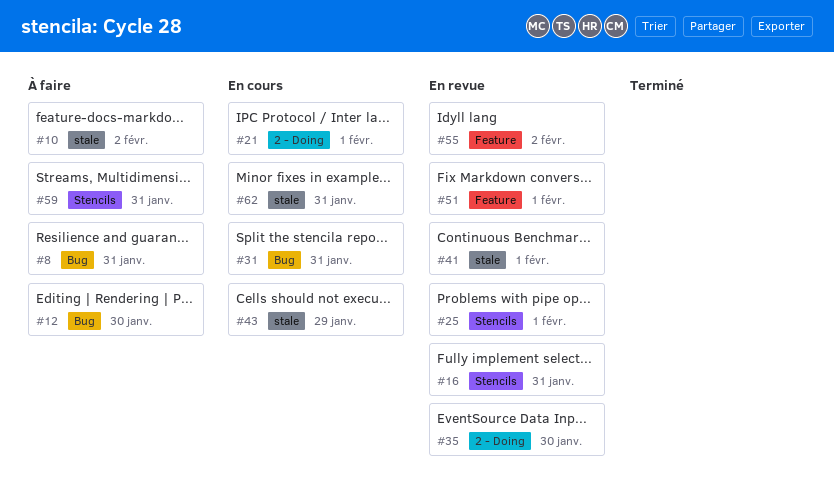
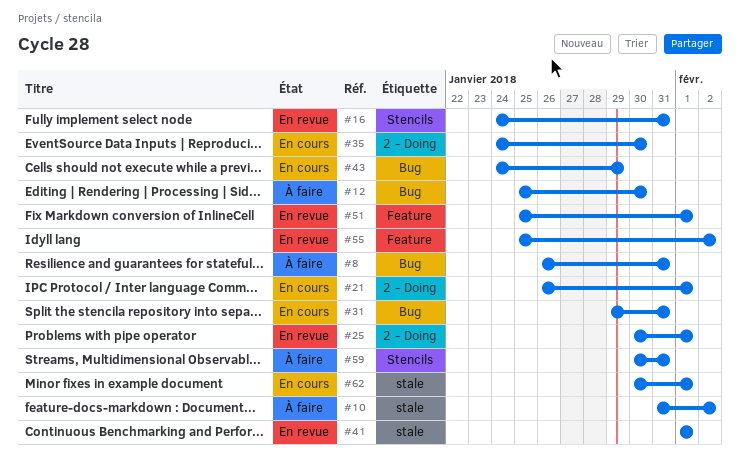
#25, label: Stencils -> 2 - Doing
#35, status: En revue -> En cours
#43, label: stale -> Bug
#62, due: Jan 31 -> Feb 1

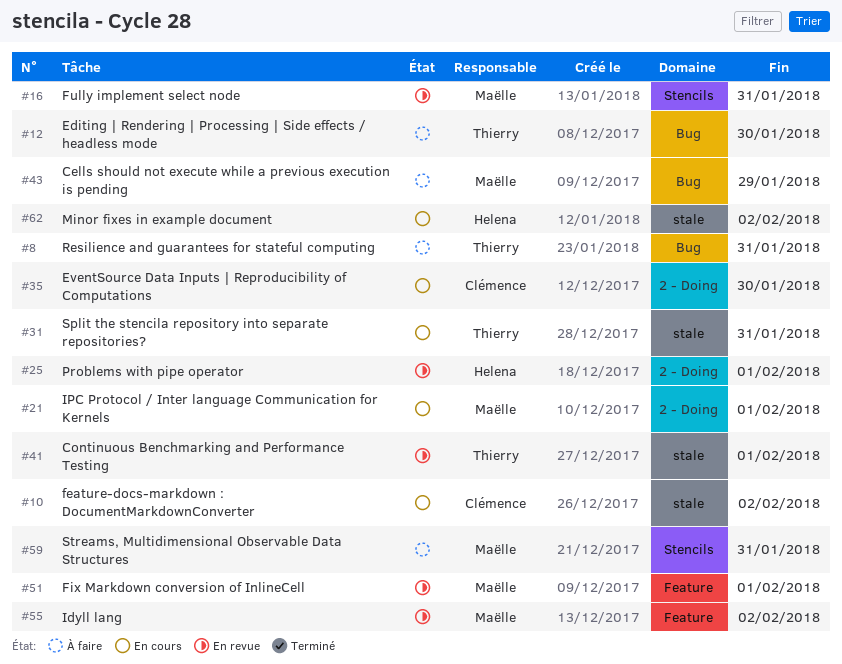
#10, status: À faire -> En cours
#31, label: Bug -> stale
#43, status: En cours -> À faire
#62, due: Feb 1 -> Feb 2

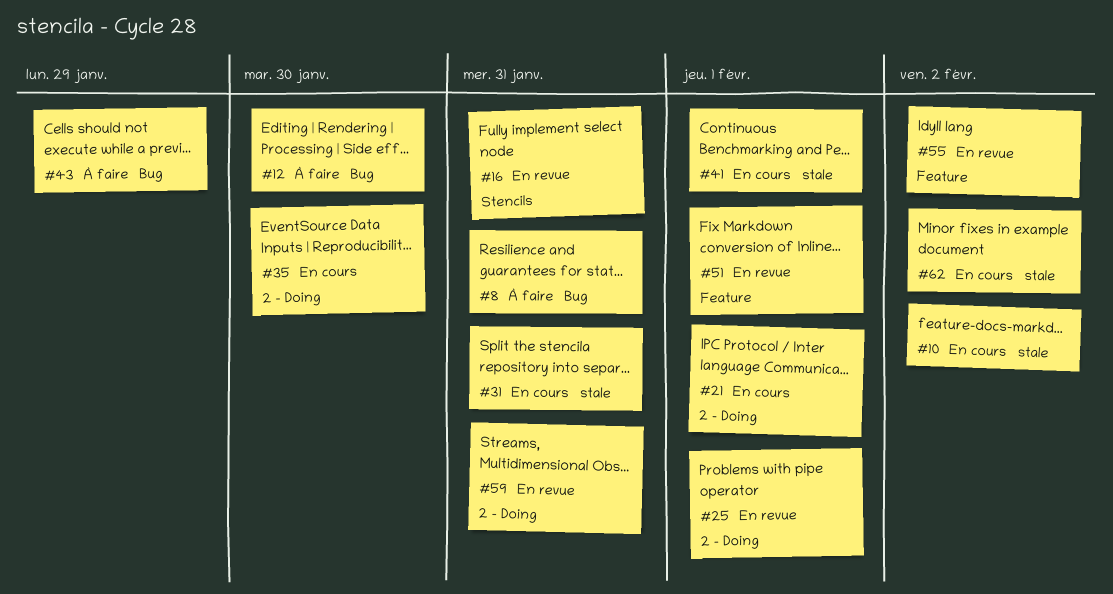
#41, status: En revue -> En cours
#59, status: À faire -> En revue
#59, label: Stencils -> 2 - Doing

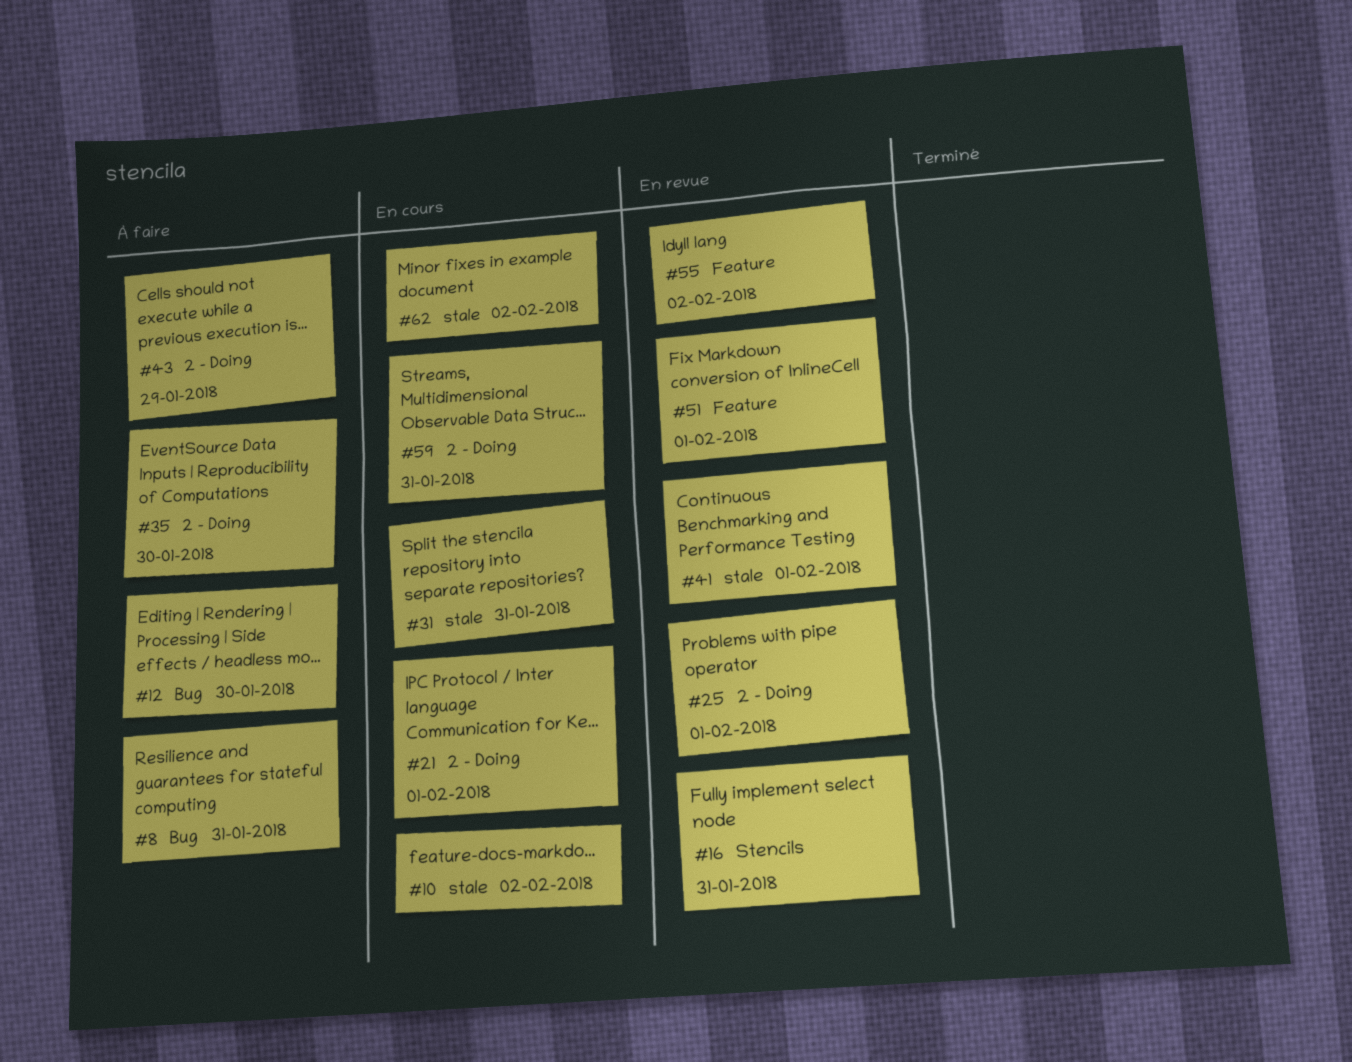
#35, status: En cours -> À faire
#41, status: En cours -> En revue
#43, label: Bug -> 2 - Doing
#59, status: En revue -> En cours

